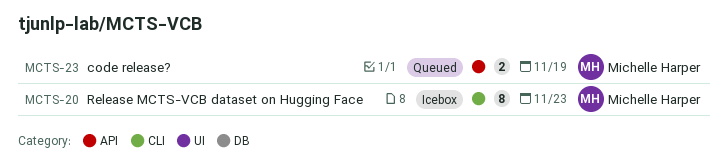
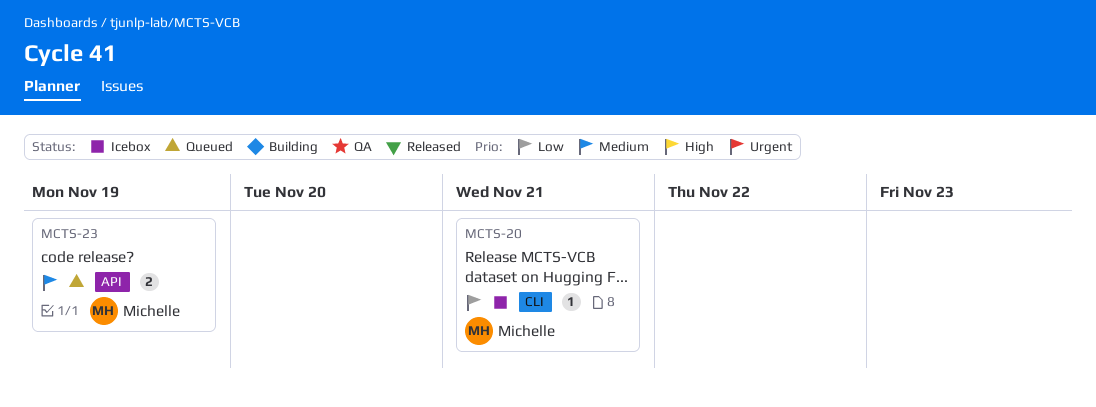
MCTS-20, estimate: 8 -> 1
MCTS-20, due: Nov 23 -> Nov 21

